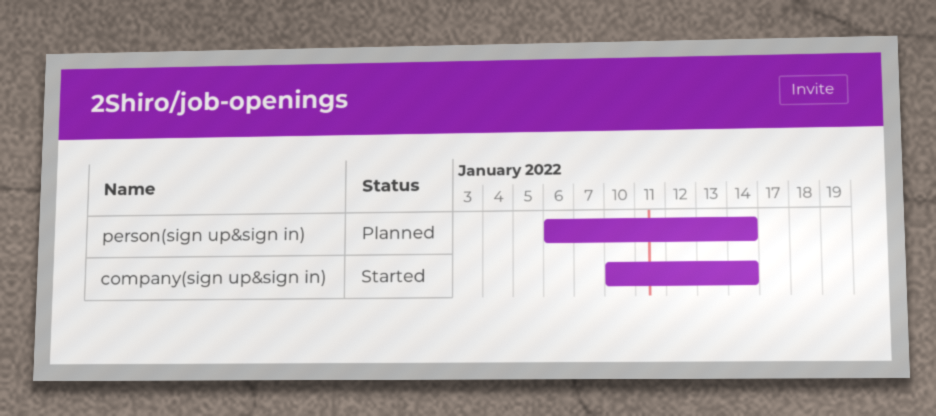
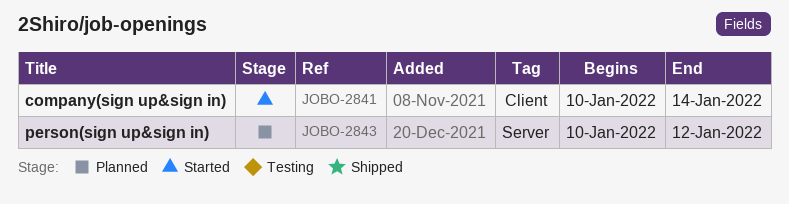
person(sign up&sign in), start: Jan 6 -> Jan 10
person(sign up&sign in), due: Jan 14 -> Jan 12

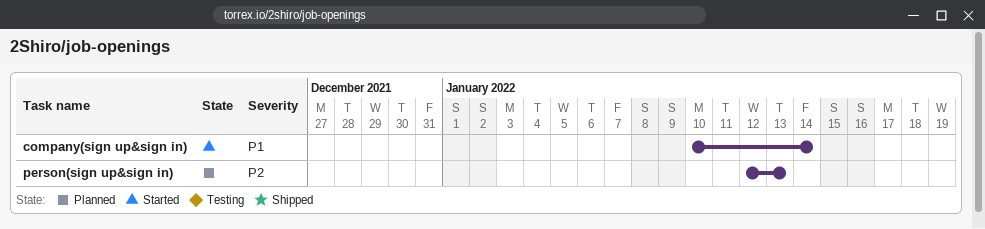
person(sign up&sign in), start: Jan 10 -> Jan 12
person(sign up&sign in), due: Jan 12 -> Jan 13

